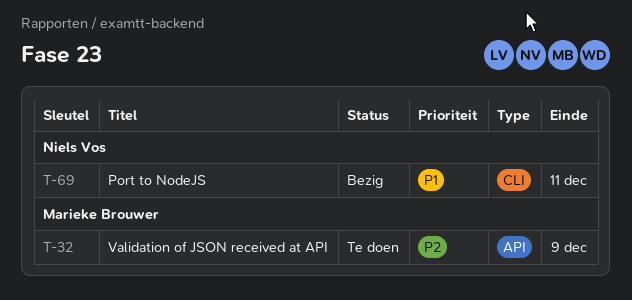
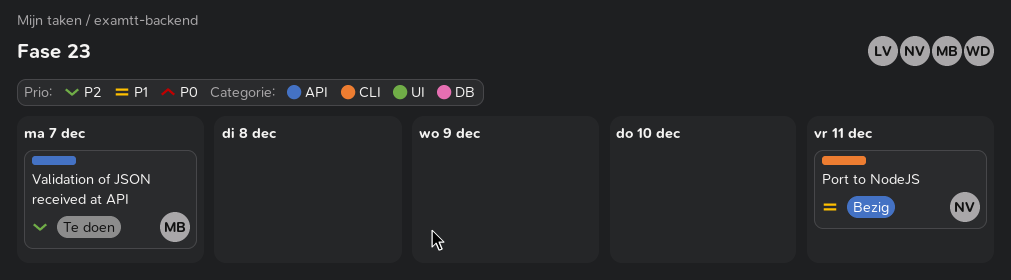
Validation of JSON received at API, due: Dec 9 -> Dec 7

